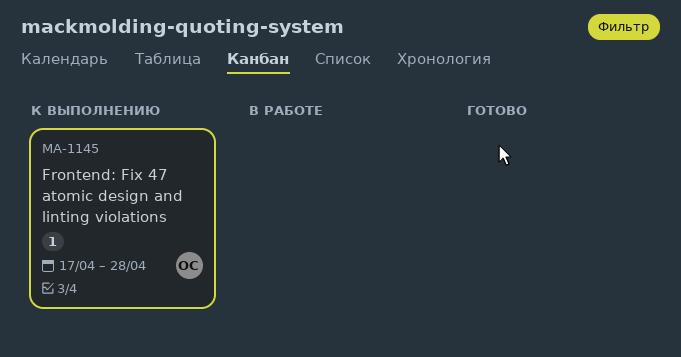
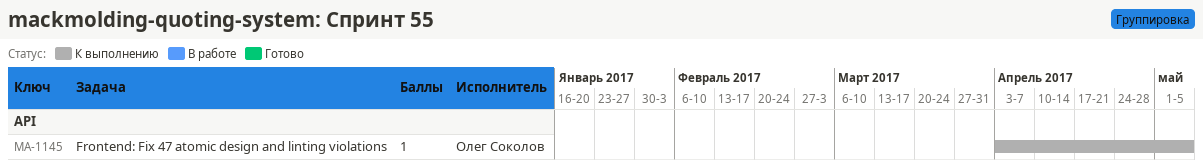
MA-1145, start: Apr 17 -> Apr 3
MA-1145, due: Apr 28 -> May 5

